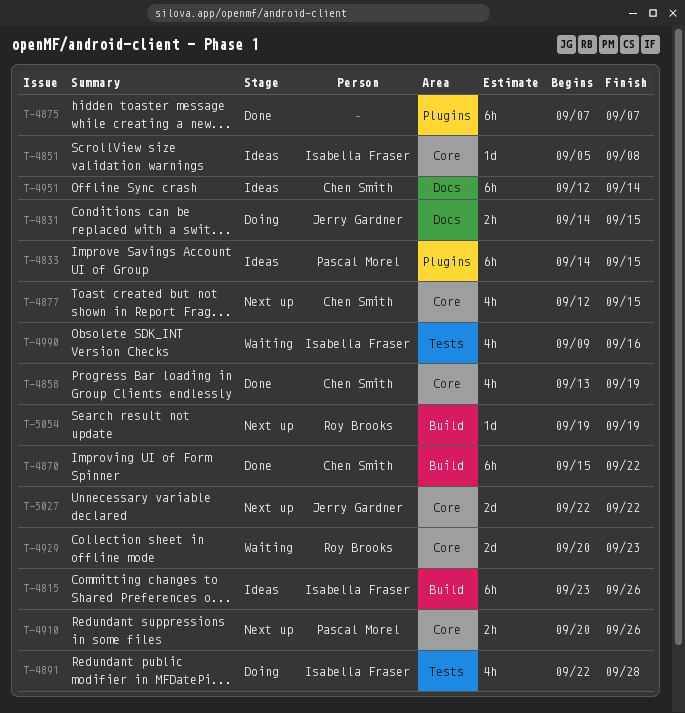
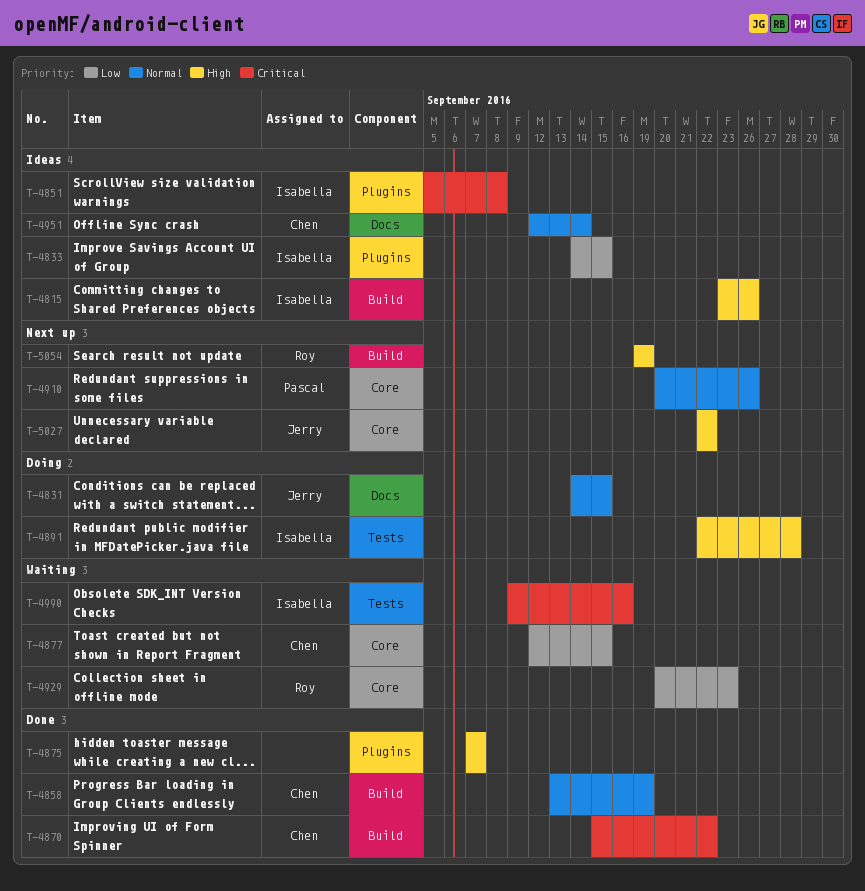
T-4833, owner: Pascal Morel -> Isabella Fraser
T-4851, label: Core -> Plugins
T-4858, label: Core -> Build
T-4877, status: Next up -> Waiting

